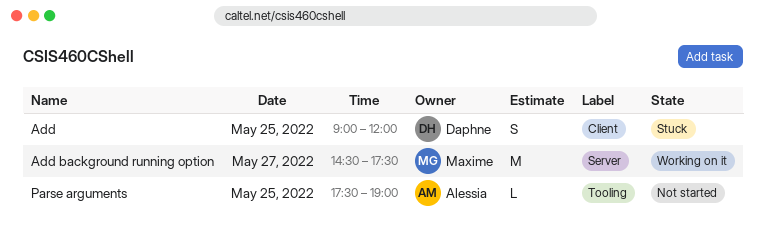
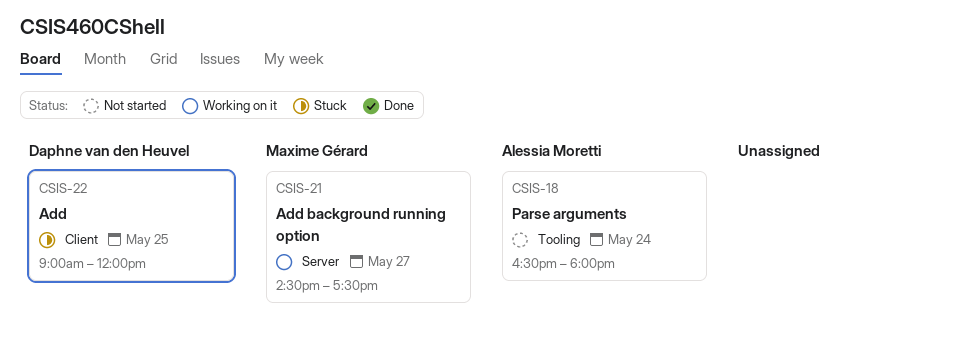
Parse arguments, day: May 25 -> May 24
Parse arguments, begins: 17:30 -> 16:30
Parse arguments, ends: 19:00 -> 18:00

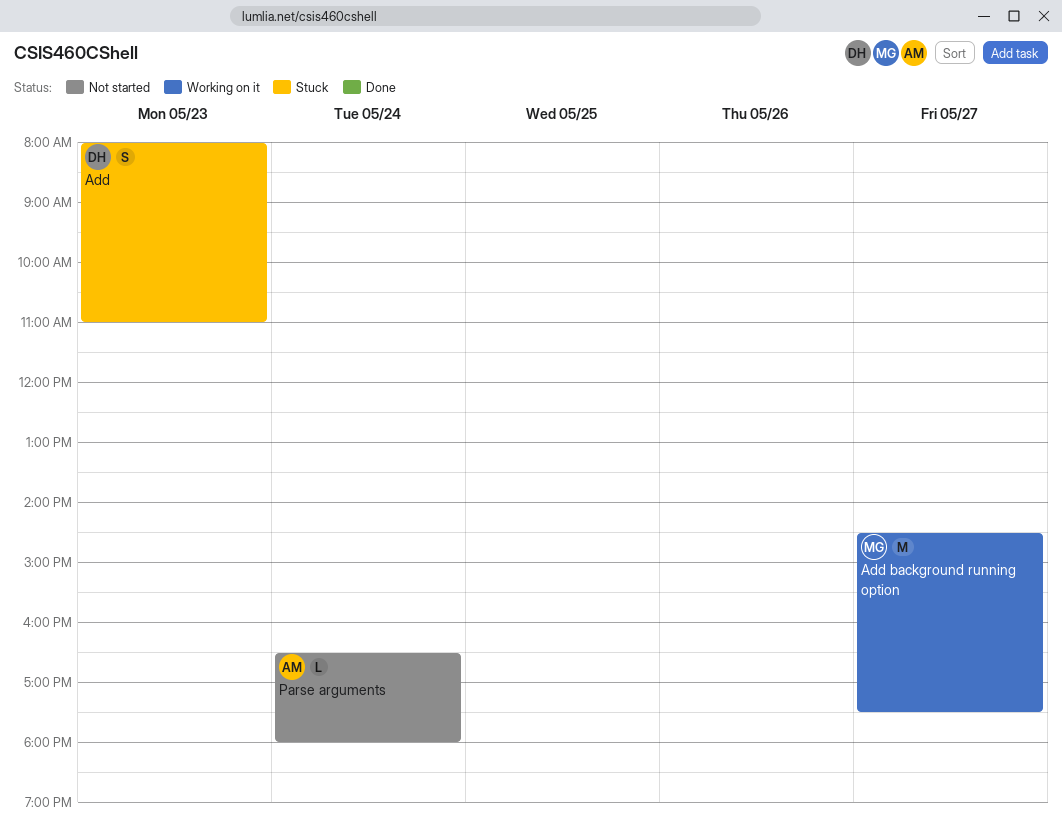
Add, day: May 25 -> May 23
Add, begins: 09:00 -> 08:00
Add, ends: 12:00 -> 11:00

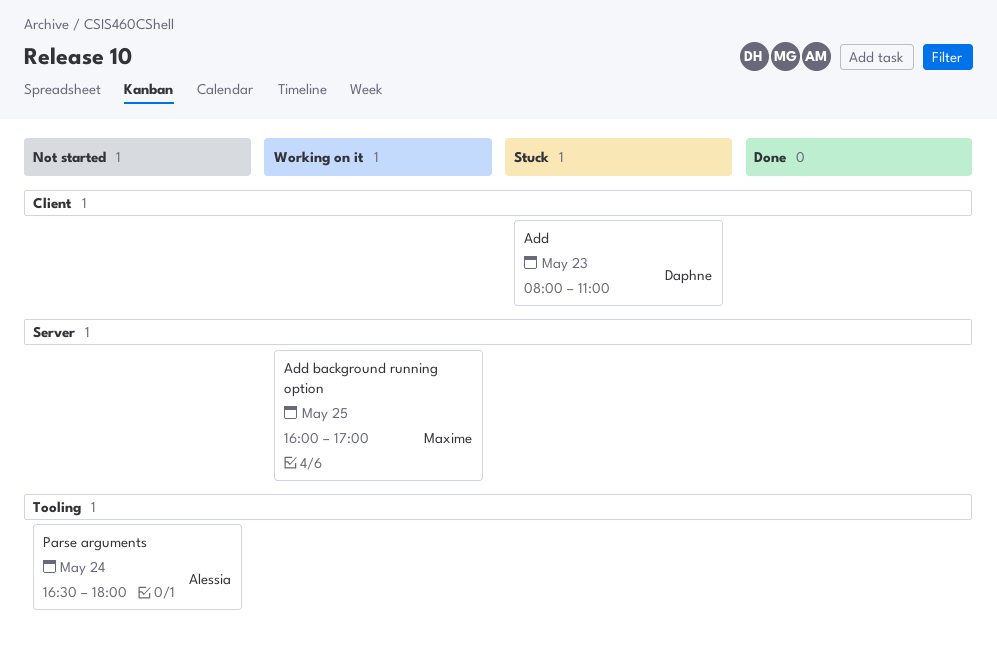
Add background running option, day: May 27 -> May 25
Add background running option, begins: 14:30 -> 16:00
Add background running option, ends: 17:30 -> 17:00

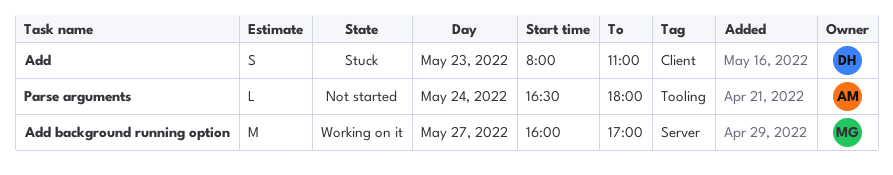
Add background running option, day: May 25 -> May 27

